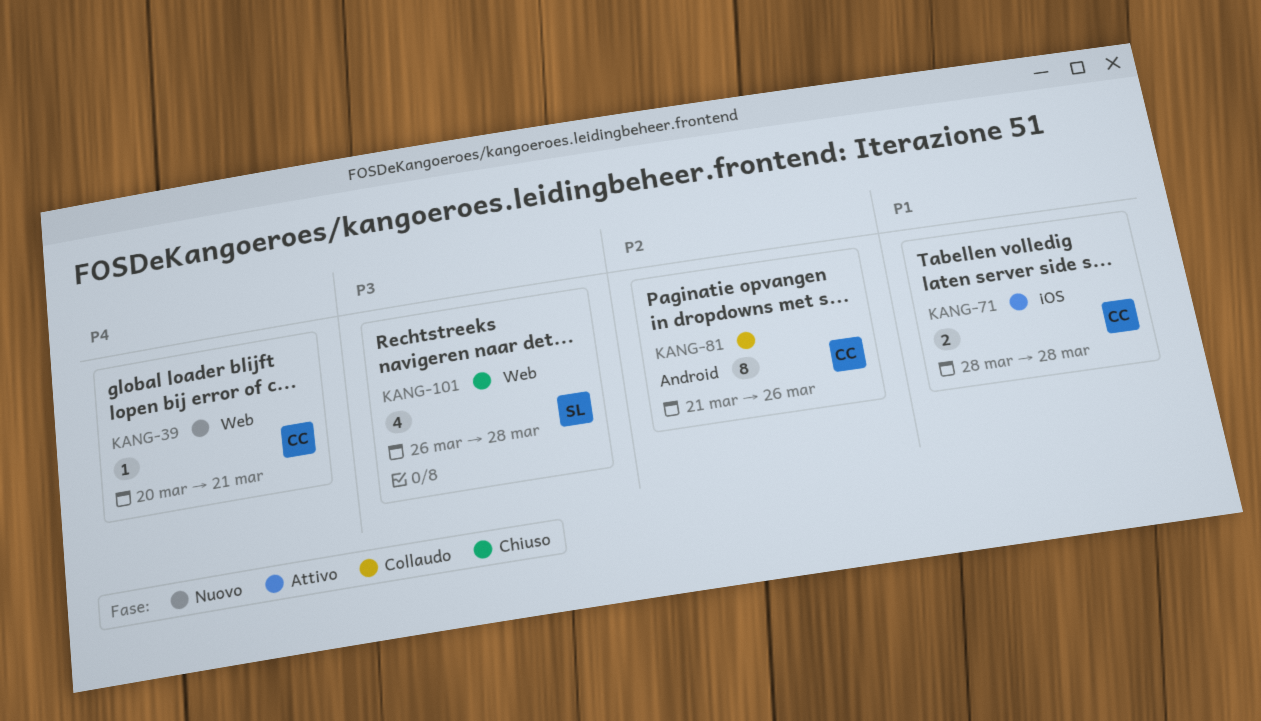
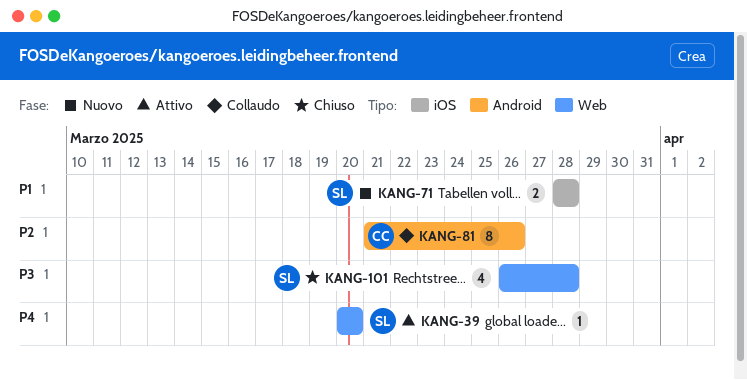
KANG-39, status: Nuovo -> Attivo
KANG-39, owner: CC -> SL
KANG-39, due: Mar 21 -> Mar 20
KANG-71, status: Attivo -> Nuovo
KANG-71, owner: CC -> SL

